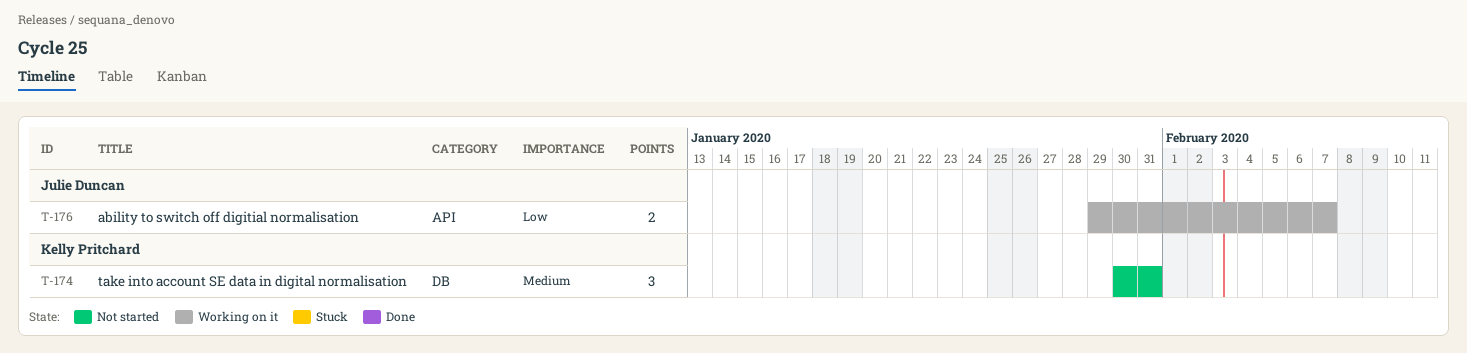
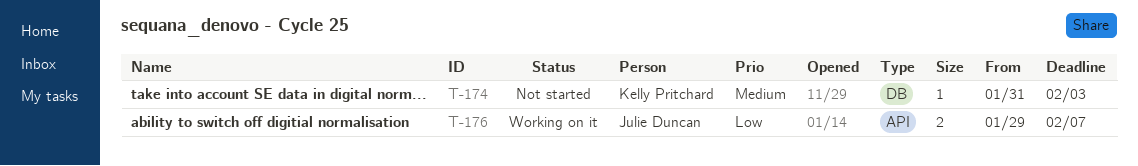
T-174, estimate: 3 -> 1
T-174, start: Jan 30 -> Jan 31
T-174, due: Jan 31 -> Feb 3

